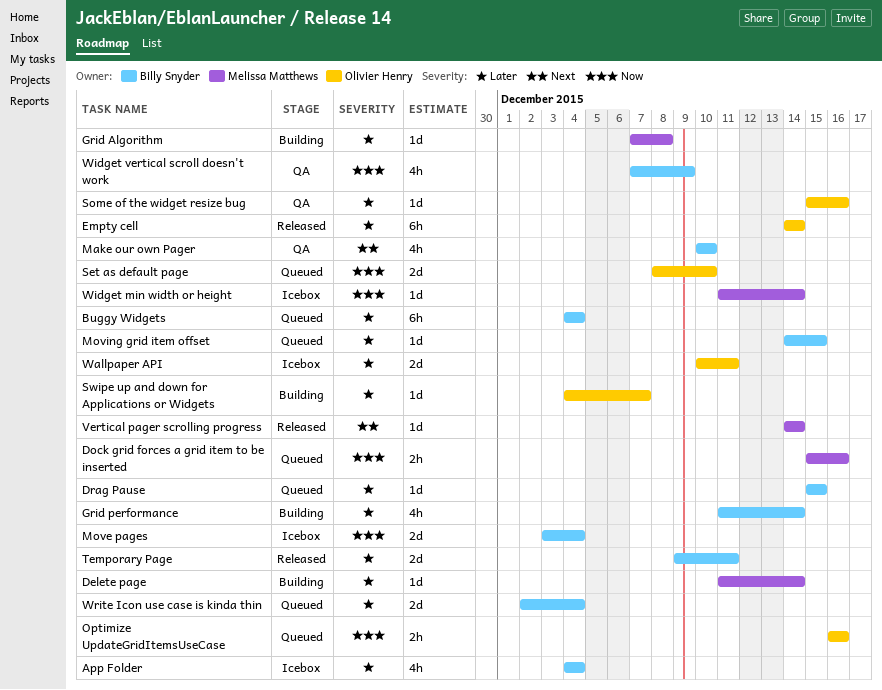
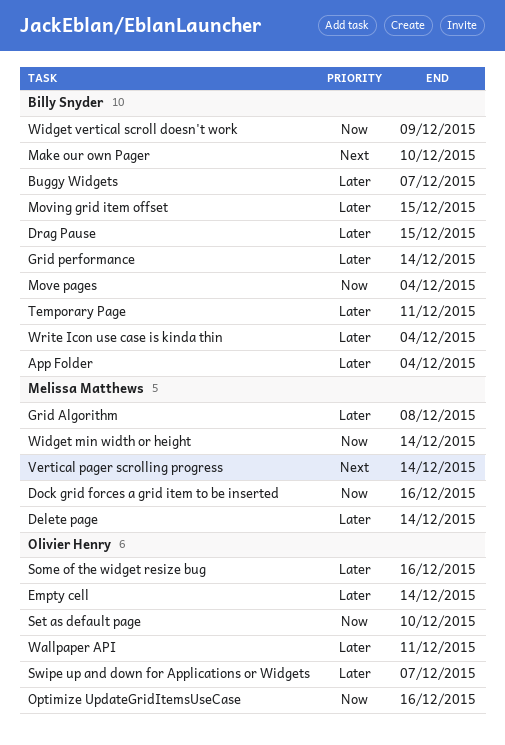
Buggy Widgets, due: Dec 4 -> Dec 7

